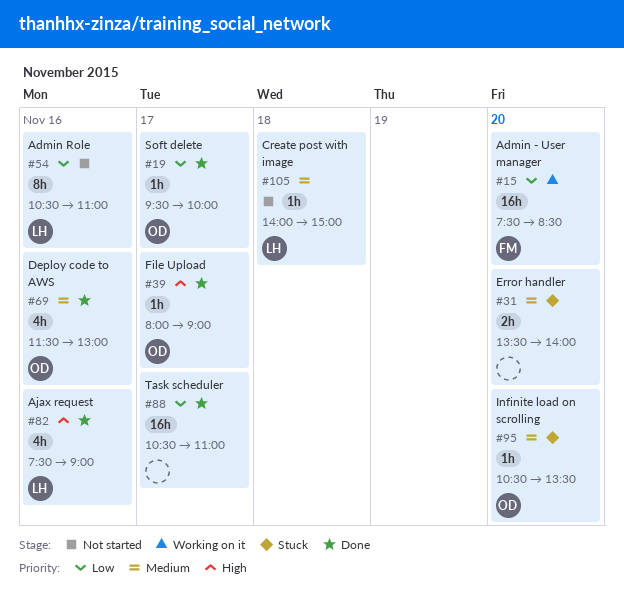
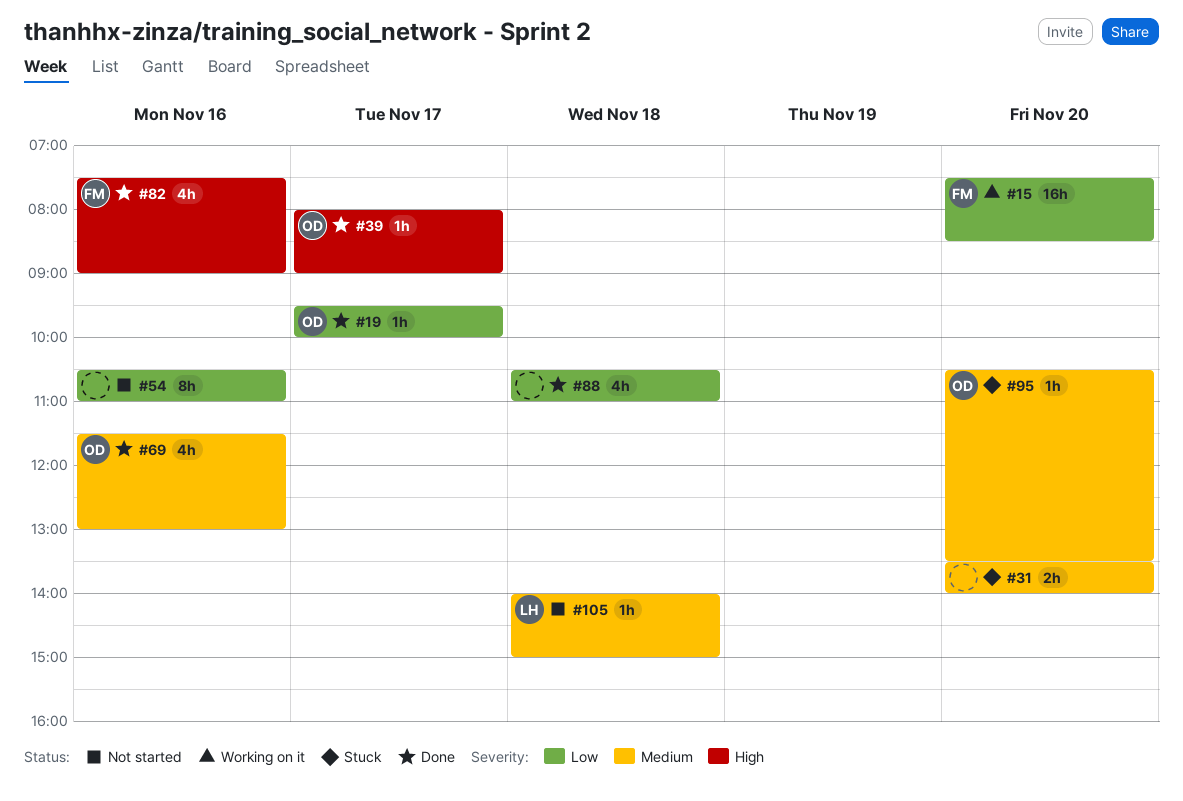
#54, owner: LH -> none
#82, owner: LH -> FM
#88, estimate: 16h -> 4h
#88, day: Nov 17 -> Nov 18

